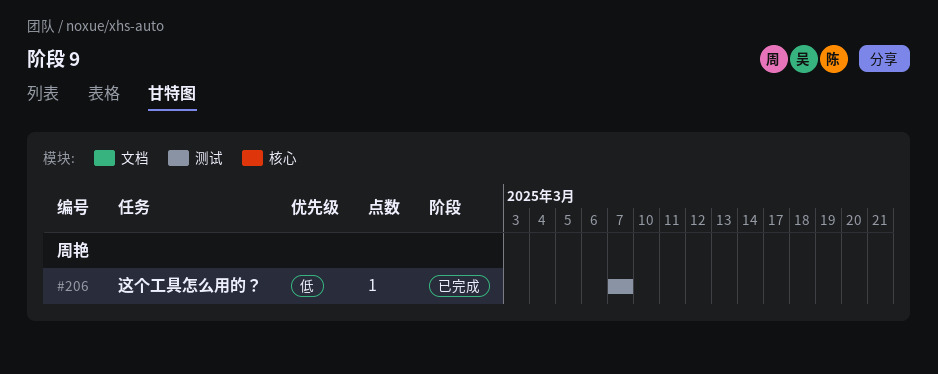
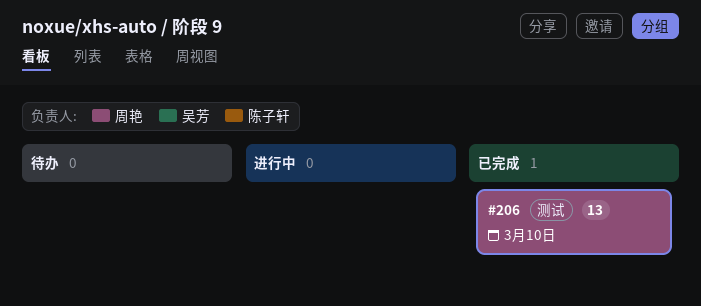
#206, estimate: 1 -> 13
#206, due: Mar 7 -> Mar 10

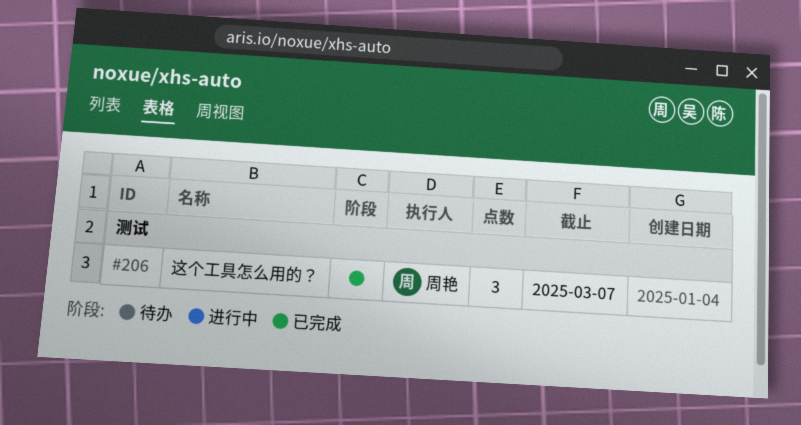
#206, estimate: 13 -> 3
#206, due: Mar 10 -> Mar 7

